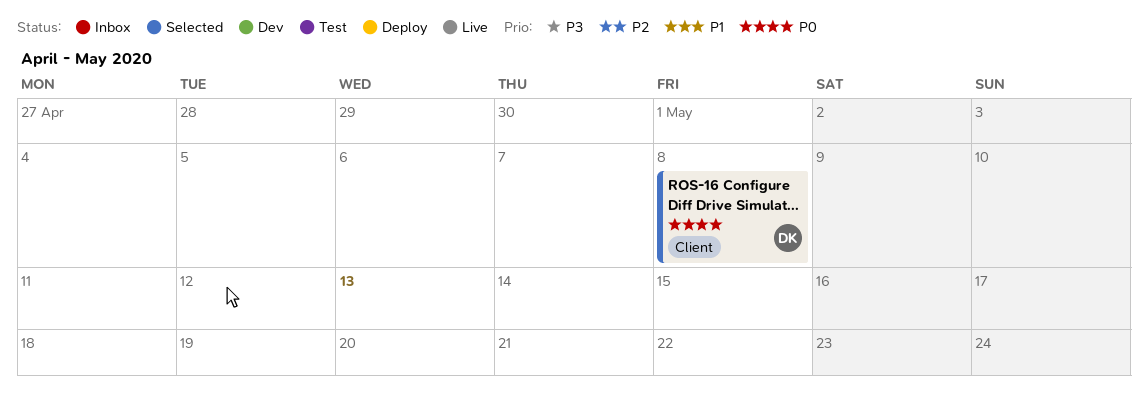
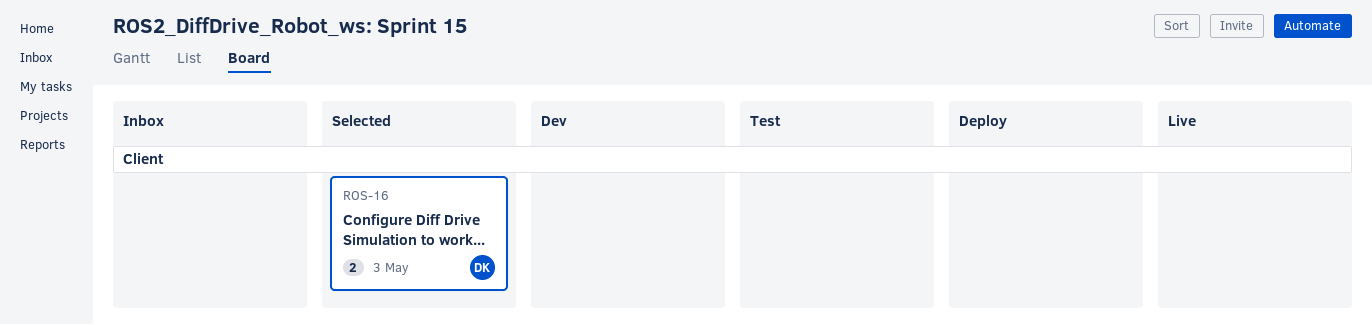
ROS-16, due: May 8 -> May 3

